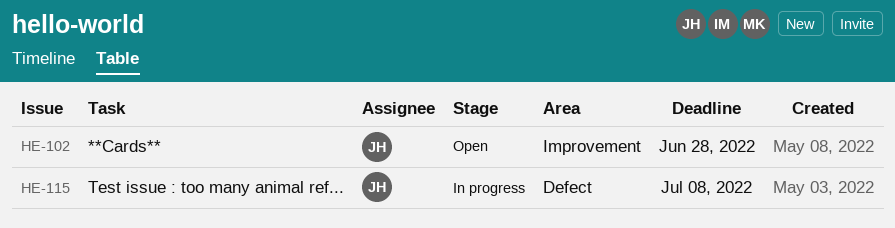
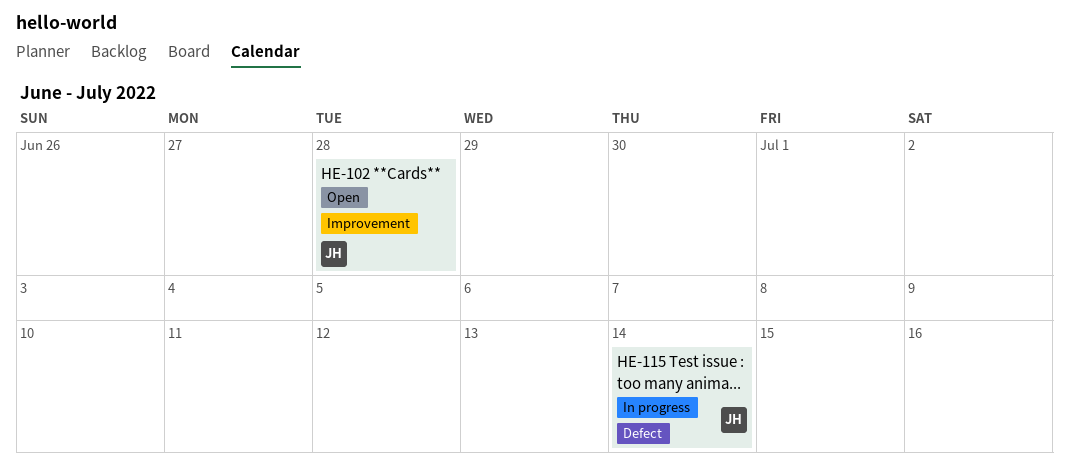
HE-115, due: Jul 8 -> Jul 14

